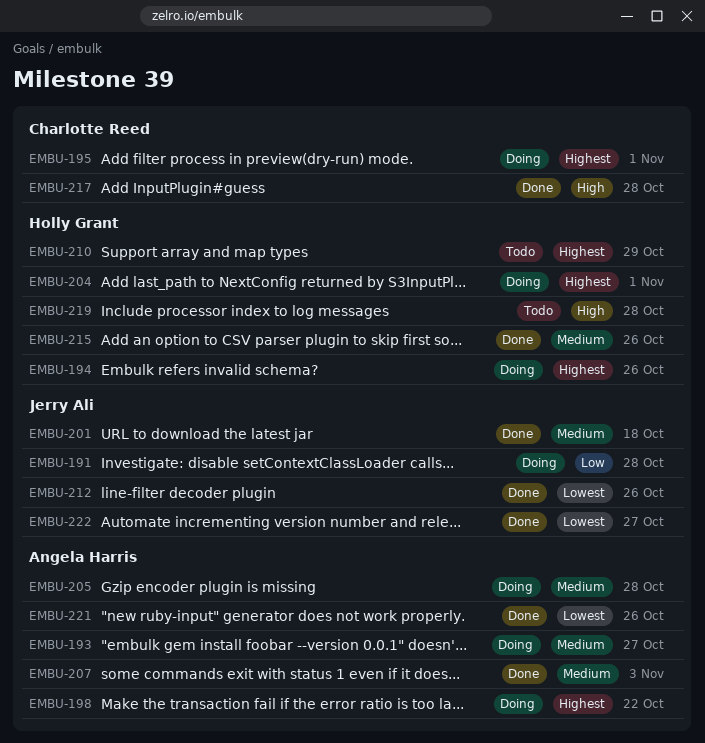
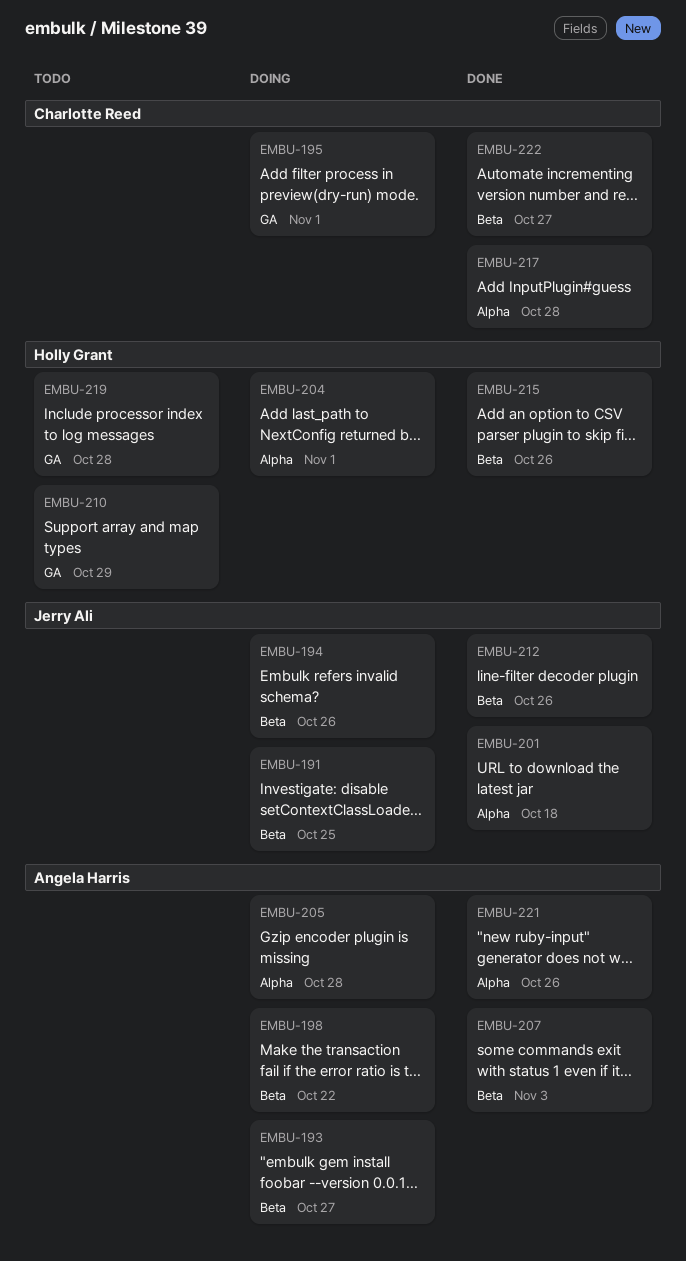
EMBU-191, due: Oct 28 -> Oct 25
EMBU-194, owner: Holly Grant -> Jerry Ali
EMBU-222, owner: Jerry Ali -> Charlotte Reed

